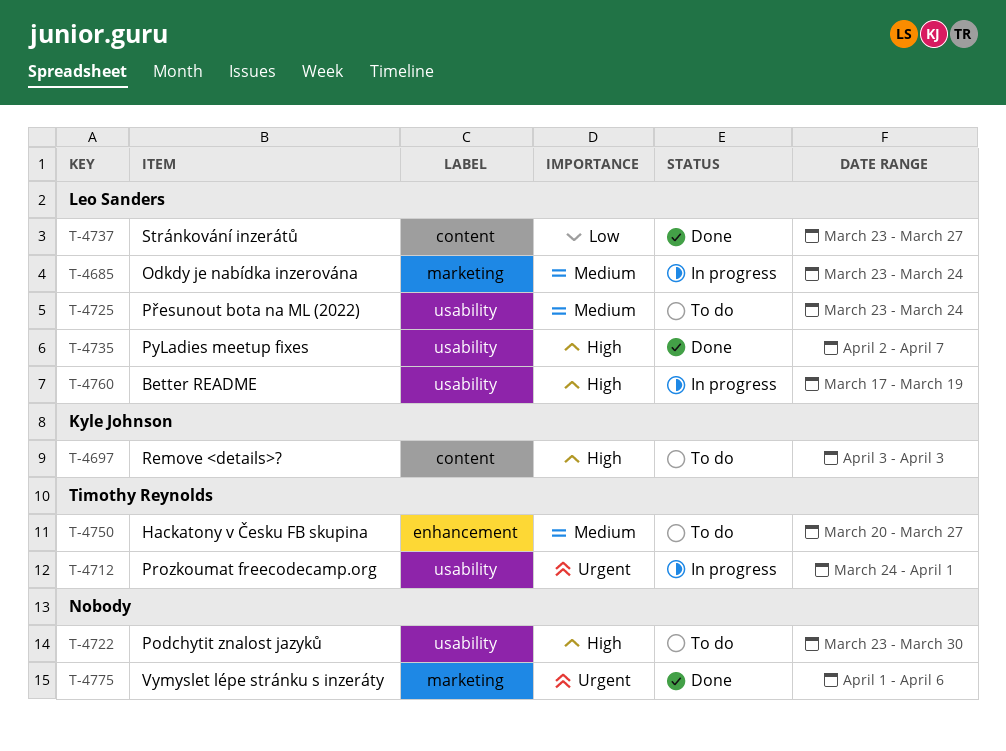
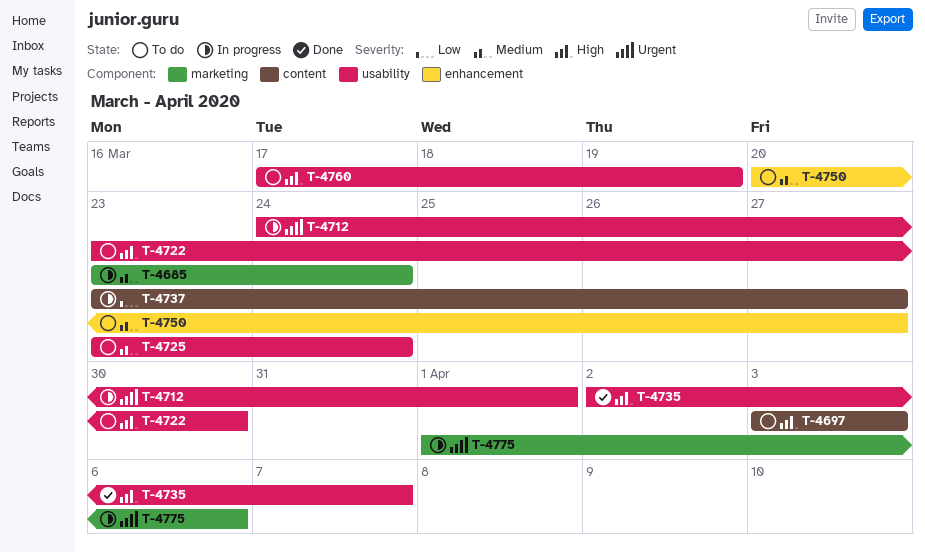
T-4737, status: Done -> In progress
T-4760, status: In progress -> To do
T-4775, status: Done -> In progress

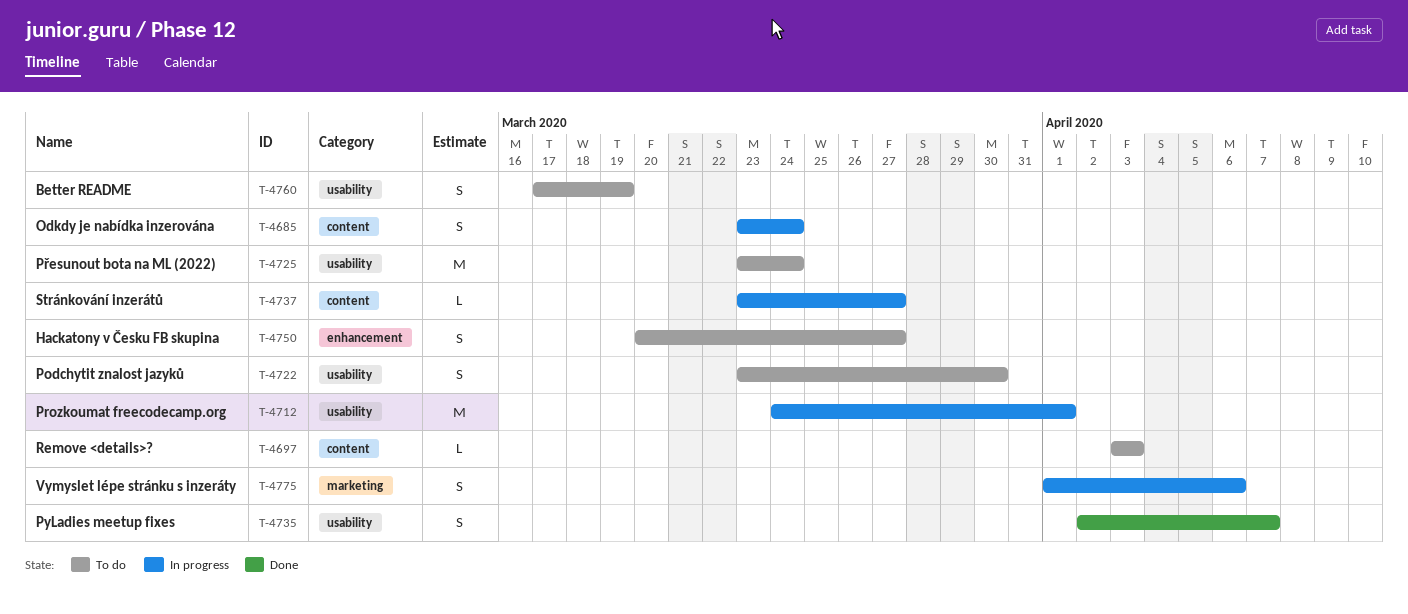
T-4685, label: marketing -> content

